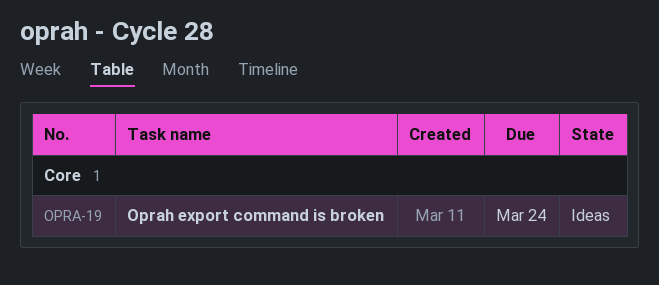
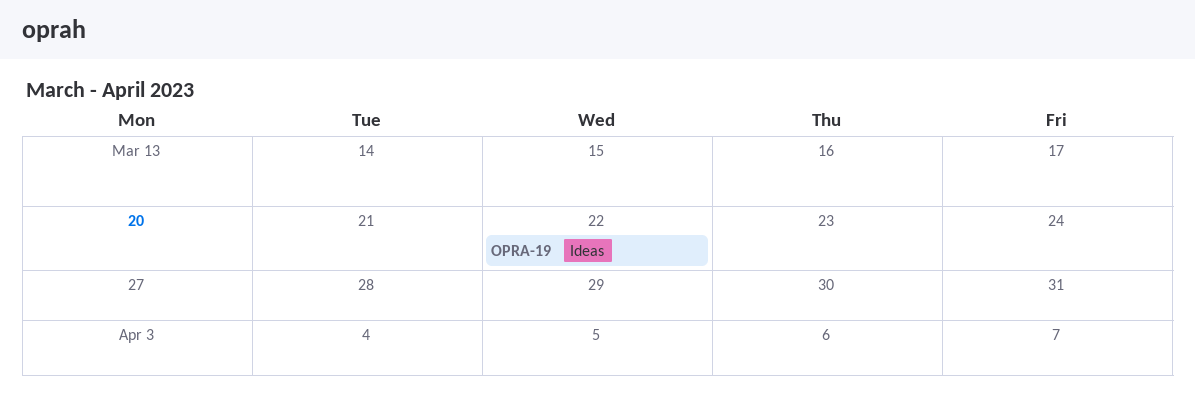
OPRA-19, due: Mar 24 -> Mar 22

